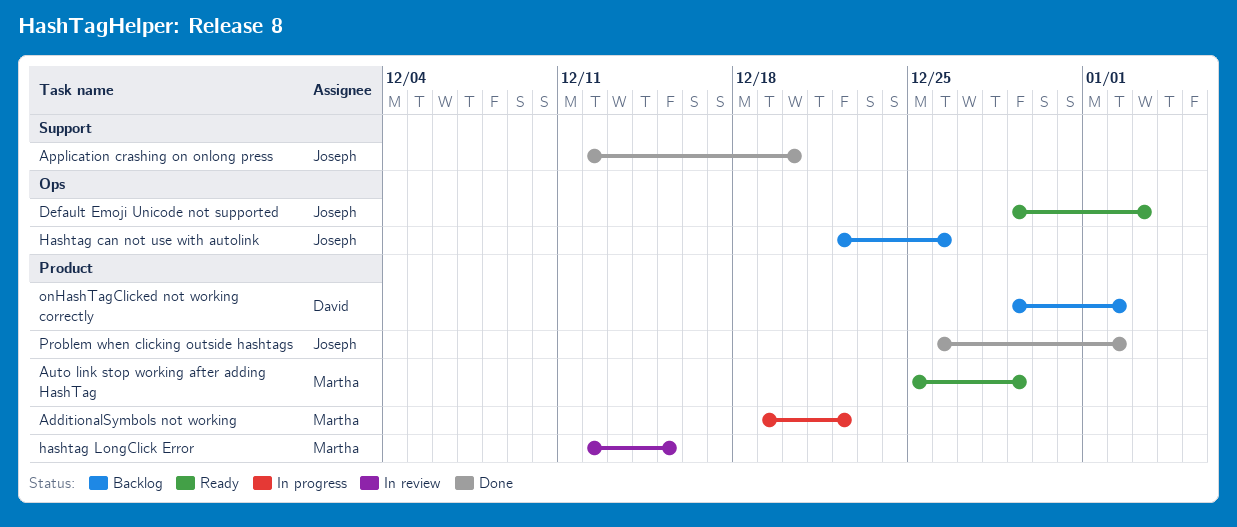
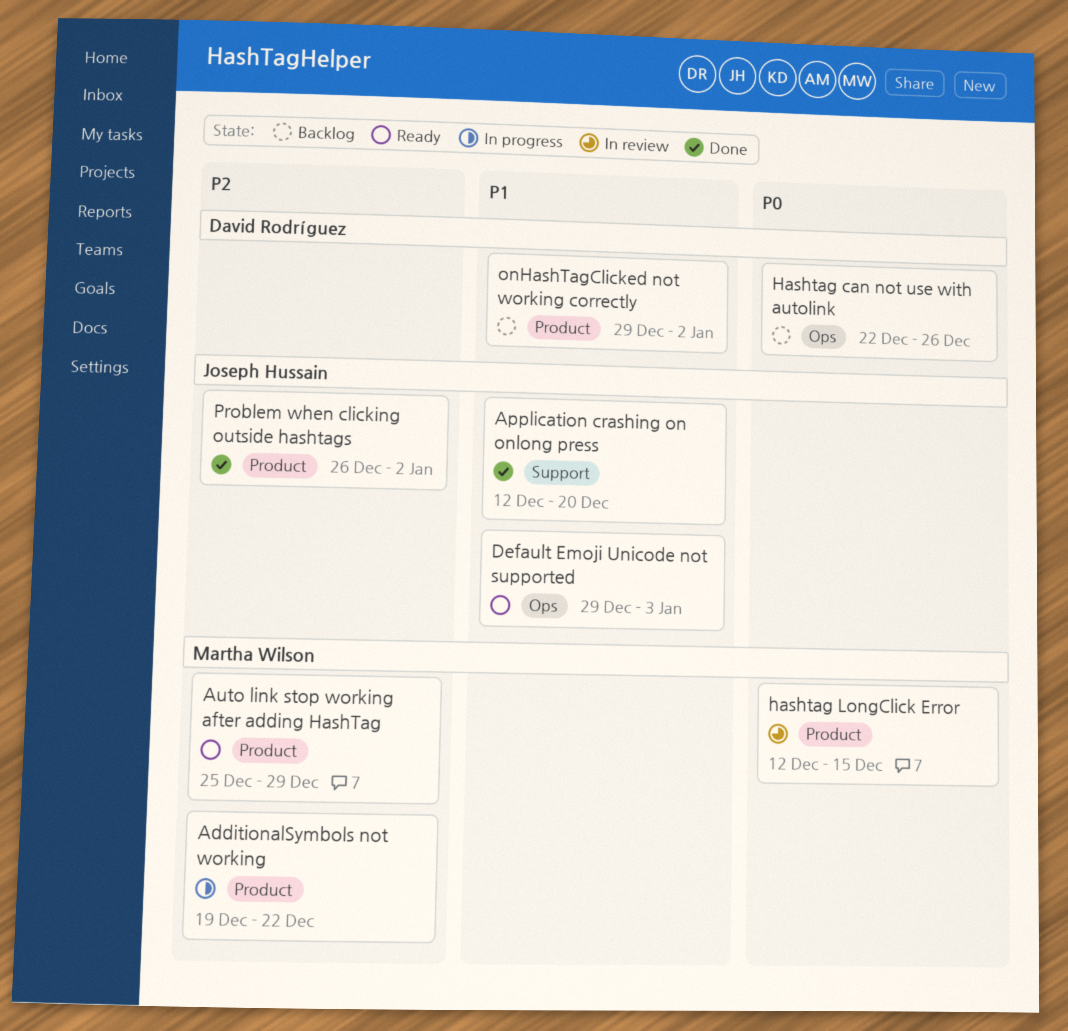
Hashtag can not use with autolink, owner: Joseph Hussain -> David Rodríguez

